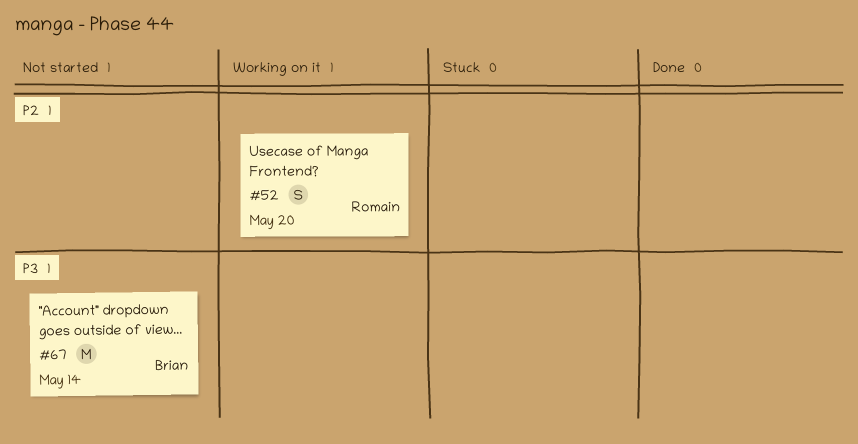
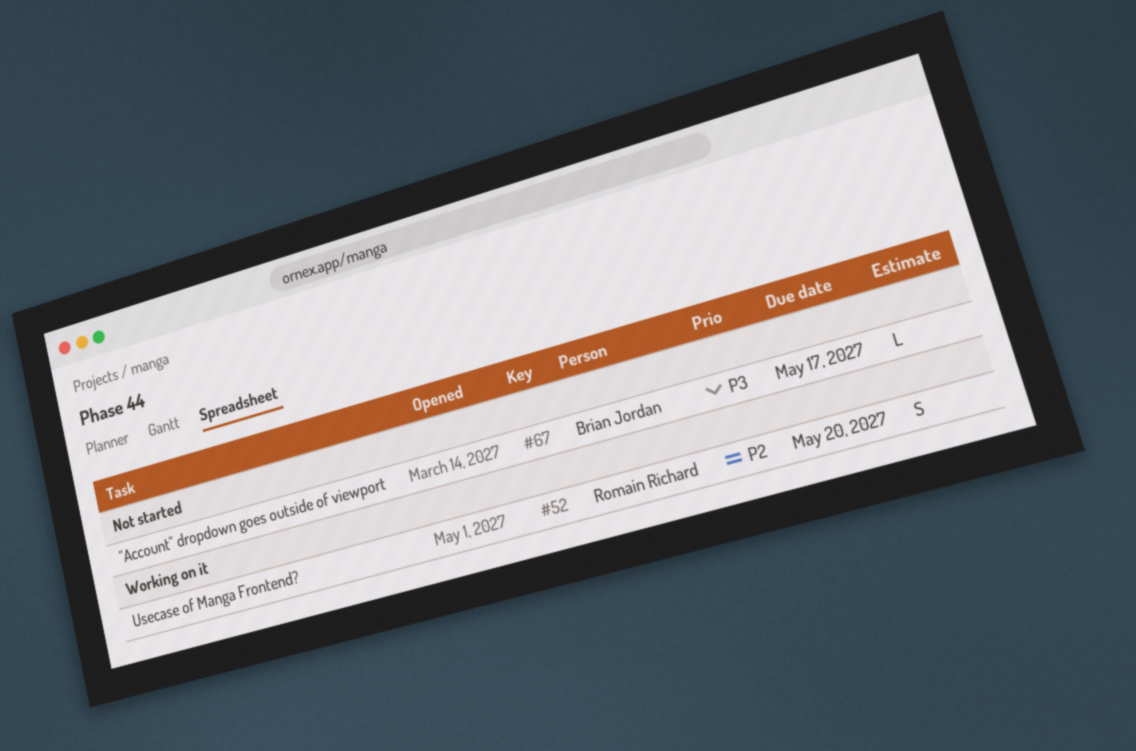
#67, estimate: M -> L
#67, due: May 14 -> May 17

